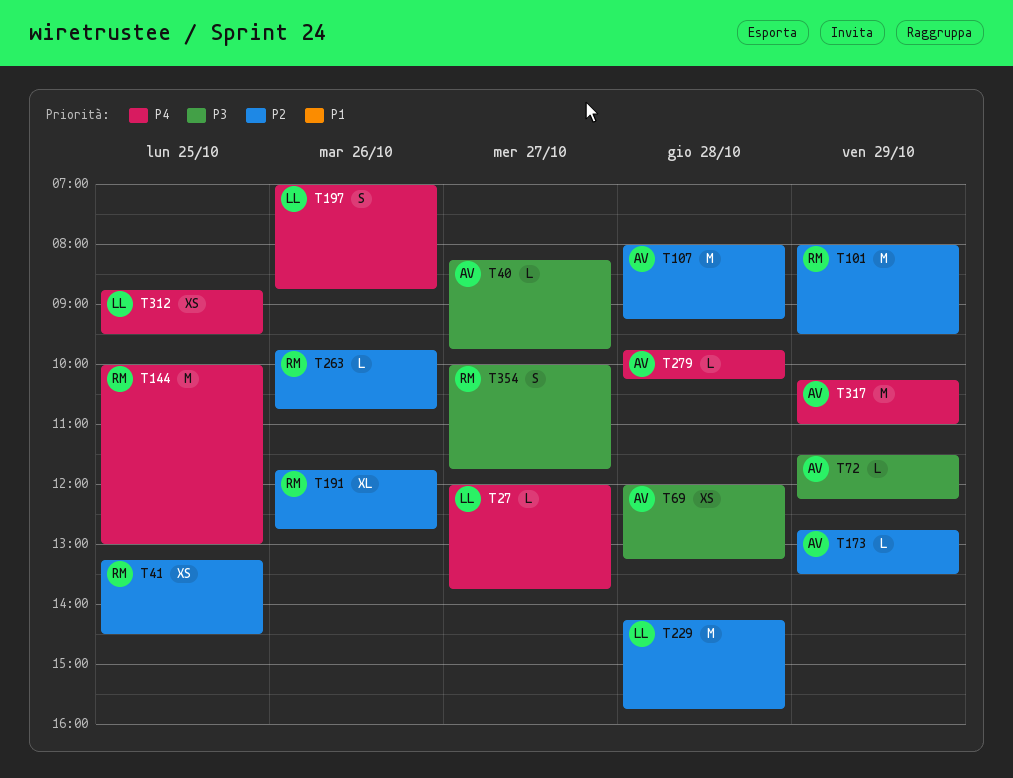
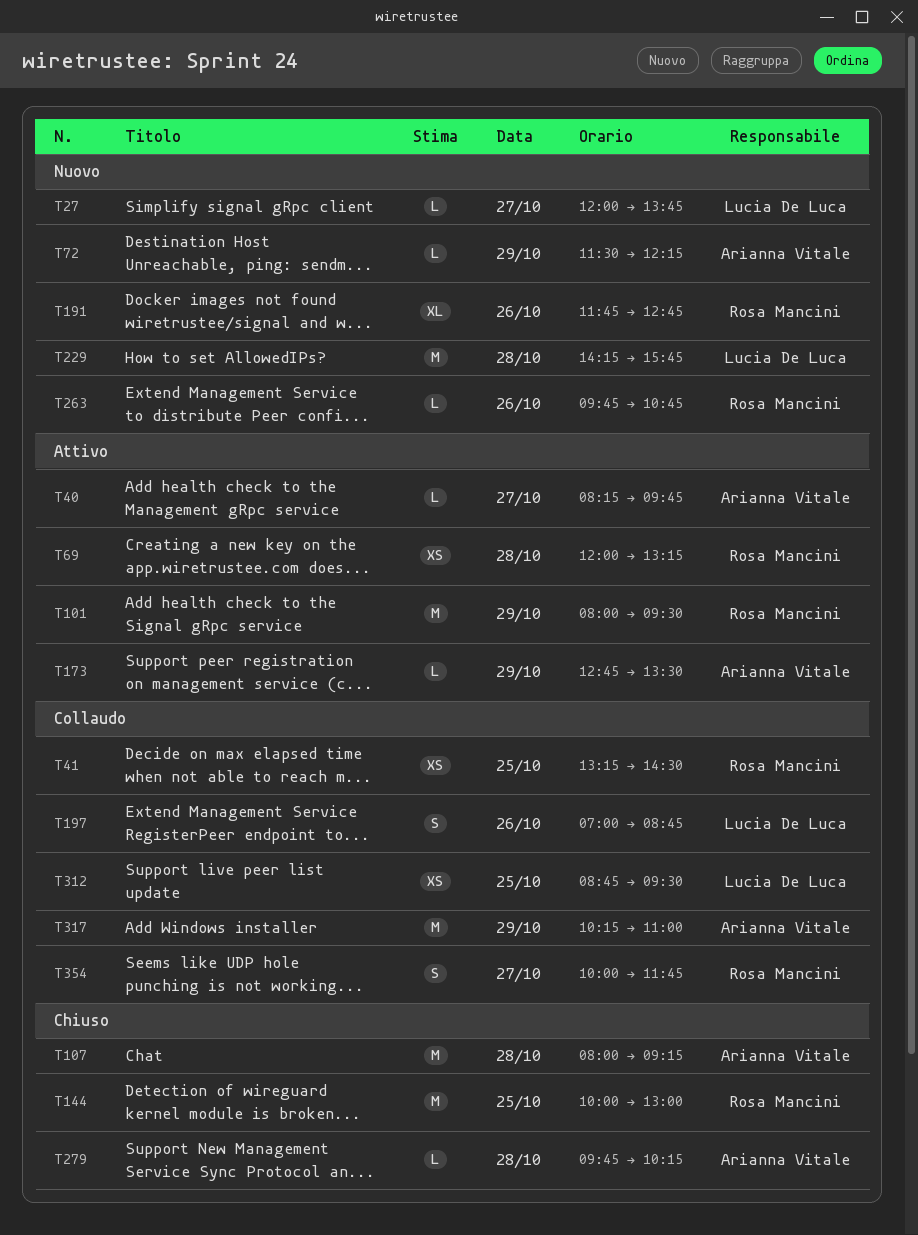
T69, owner: Arianna Vitale -> Rosa Mancini

